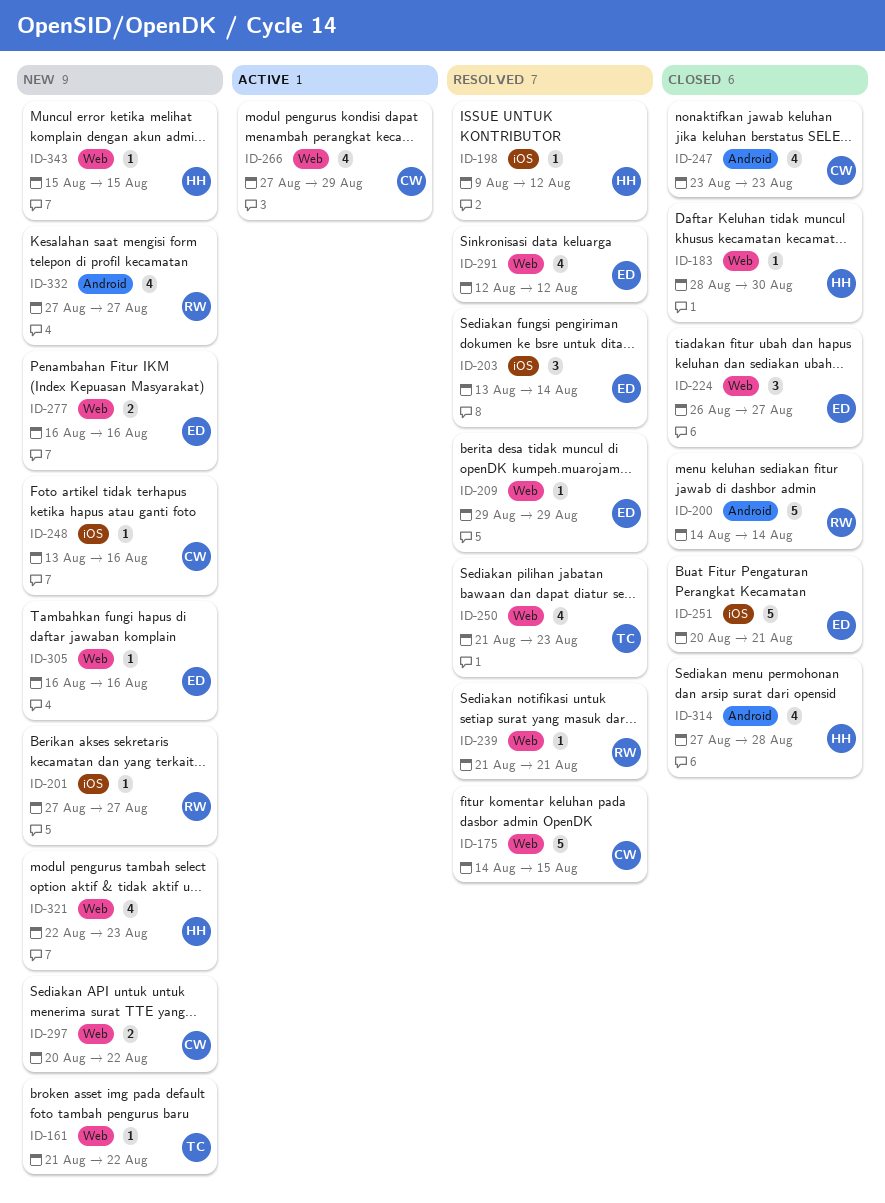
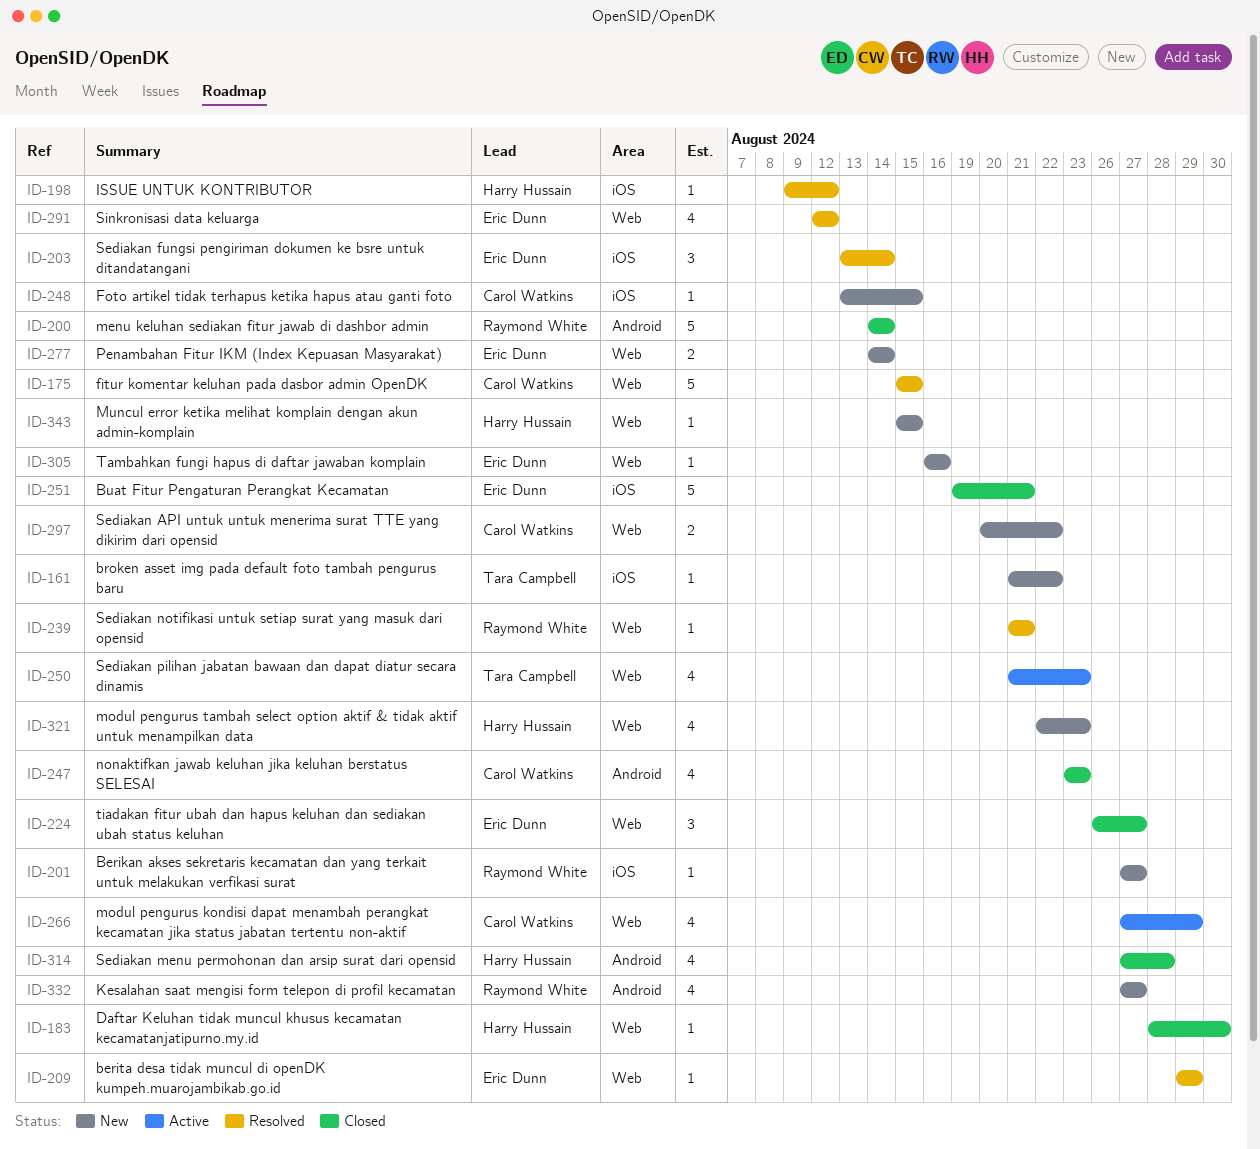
ID-161, label: Web -> iOS
ID-175, start: Aug 14 -> Aug 15
ID-248, due: Aug 16 -> Aug 15
ID-250, status: Resolved -> Active
ID-251, start: Aug 20 -> Aug 19
ID-277, start: Aug 16 -> Aug 14
ID-277, due: Aug 16 -> Aug 14

